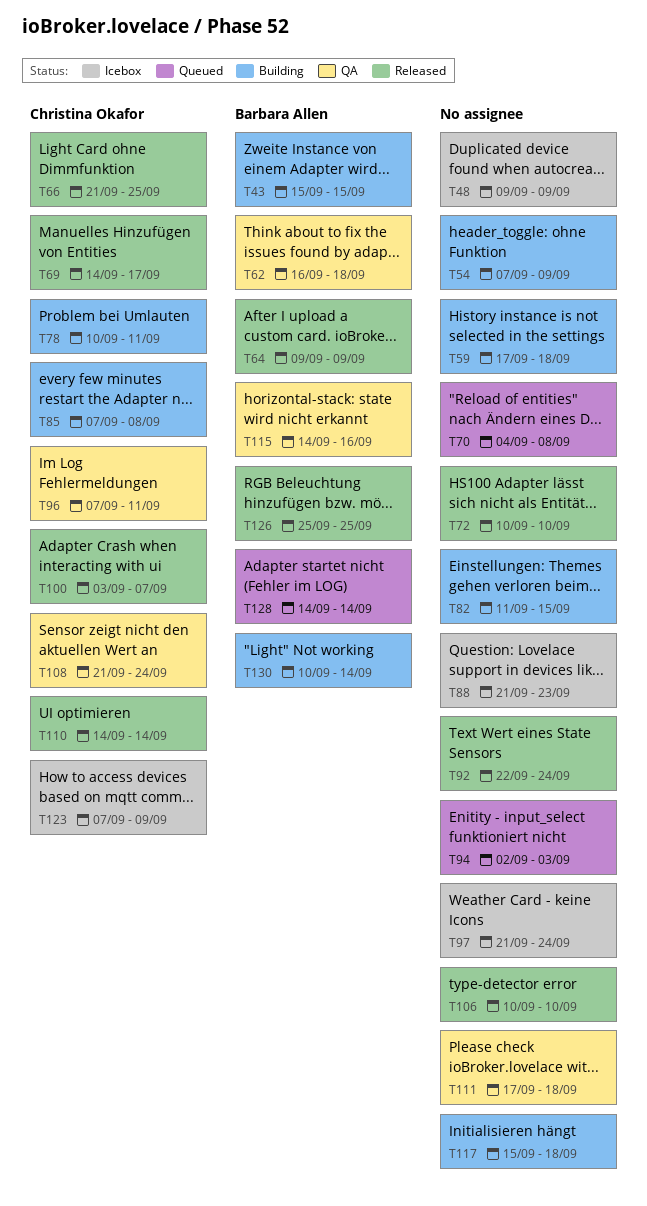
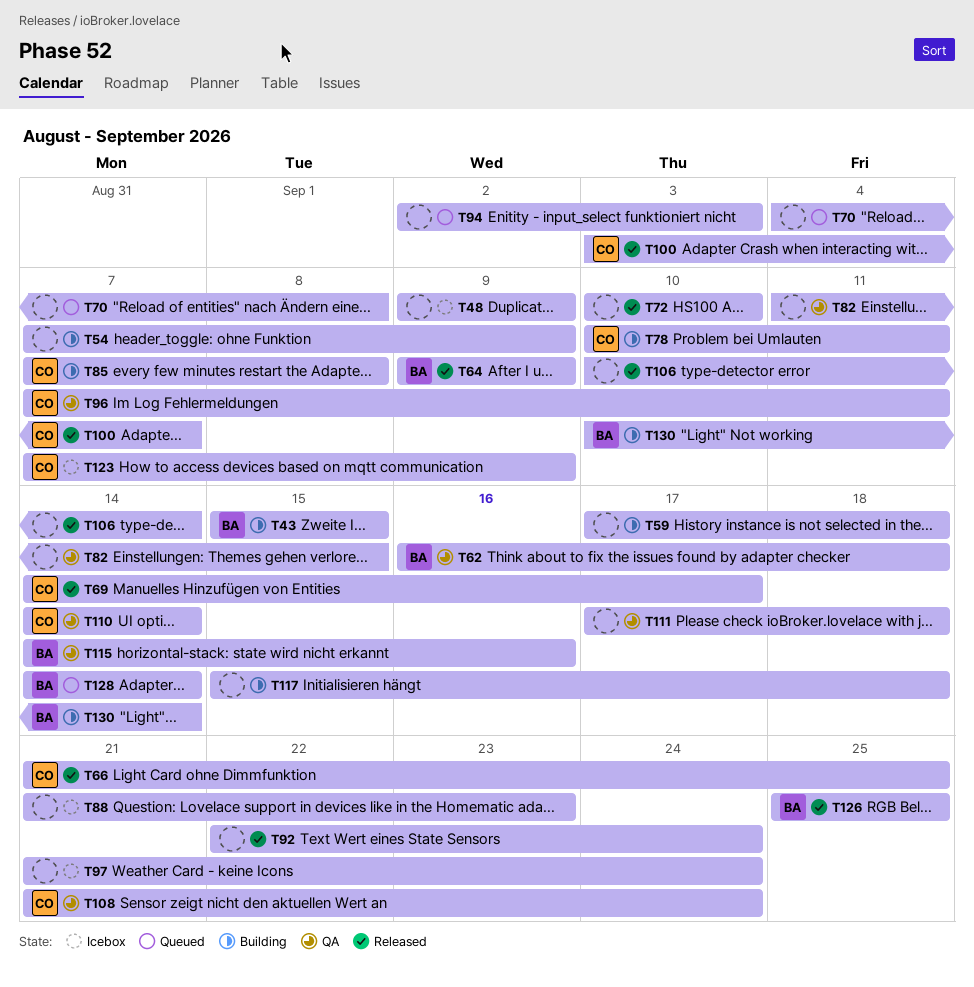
T82, status: Building -> QA
T106, due: Sep 10 -> Sep 14
T110, status: Released -> QA

